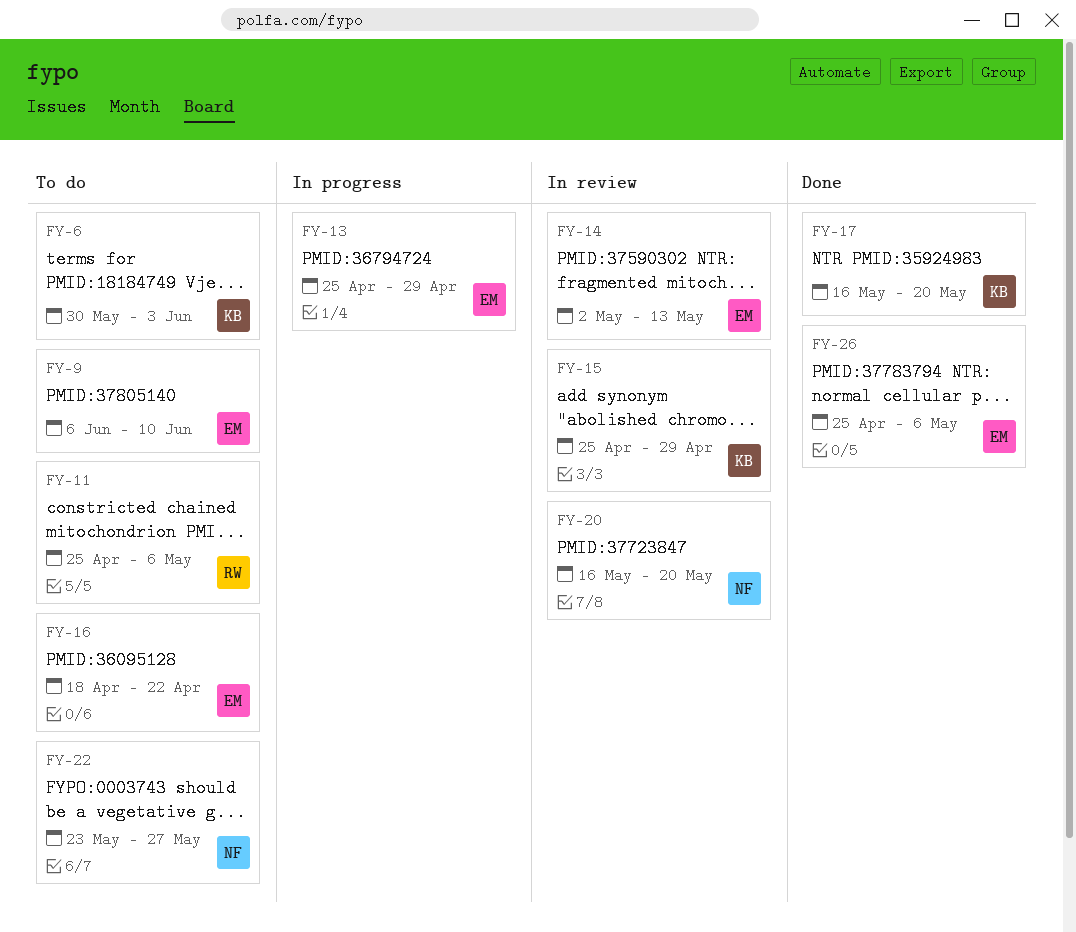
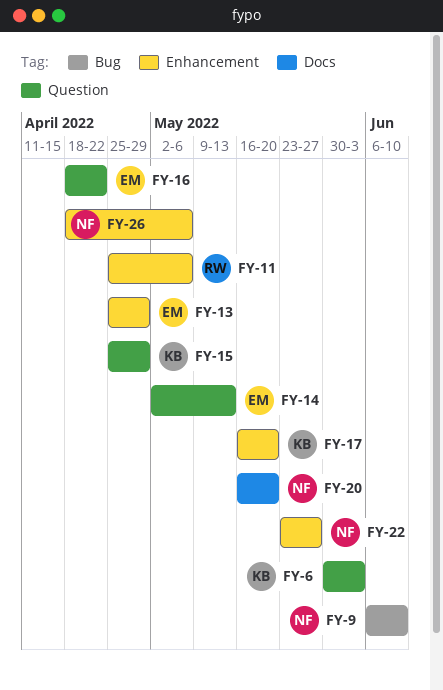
FY-9, owner: EM -> NF
FY-26, owner: EM -> NF
FY-26, start: Apr 25 -> Apr 18

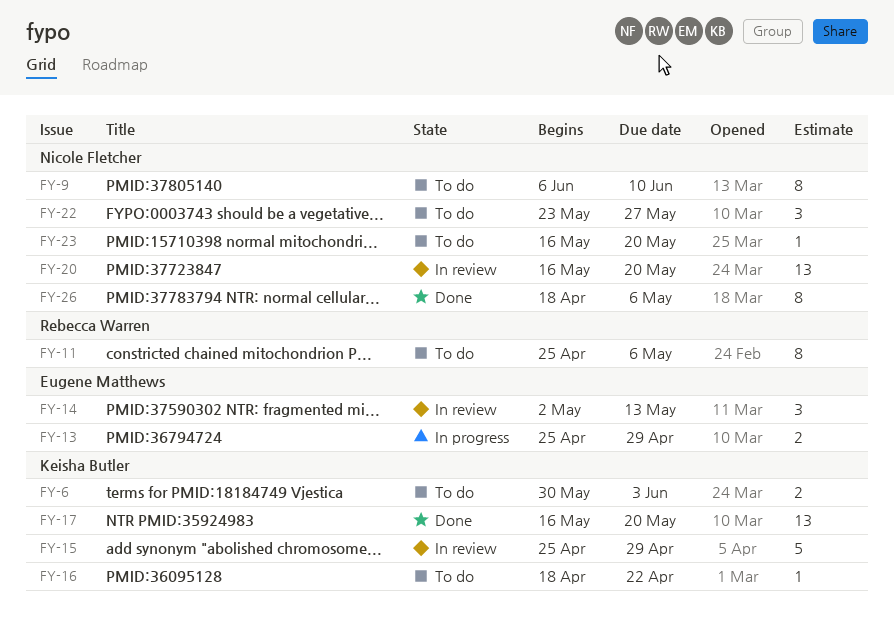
FY-16, owner: Eugene Matthews -> Keisha Butler
FY-23: none -> present

